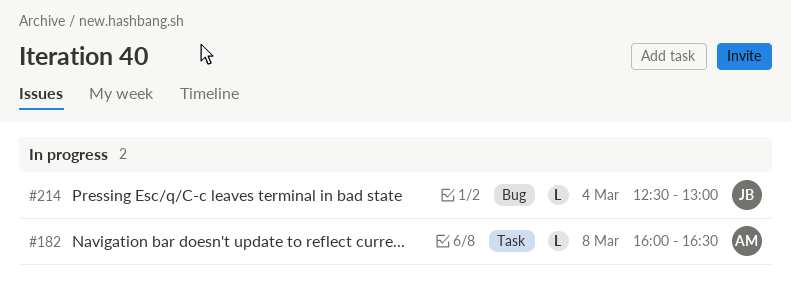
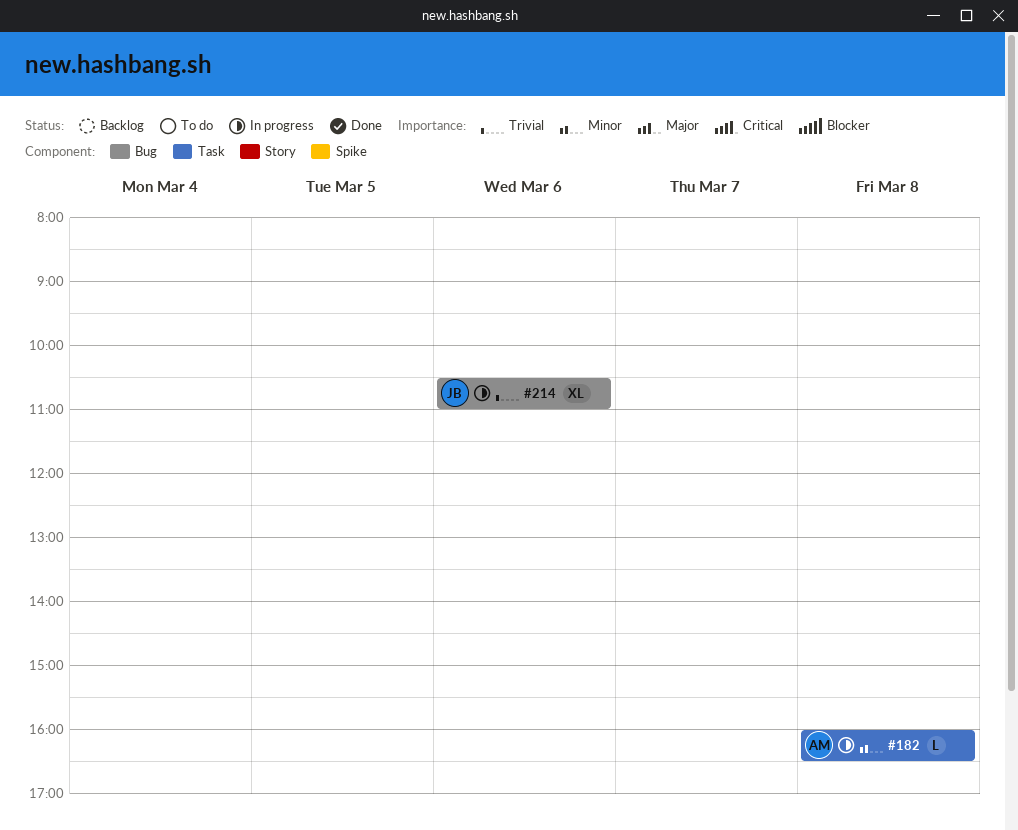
#214, estimate: L -> XL
#214, day: Mar 4 -> Mar 6
#214, begins: 12:30 -> 10:30
#214, ends: 13:00 -> 11:00

